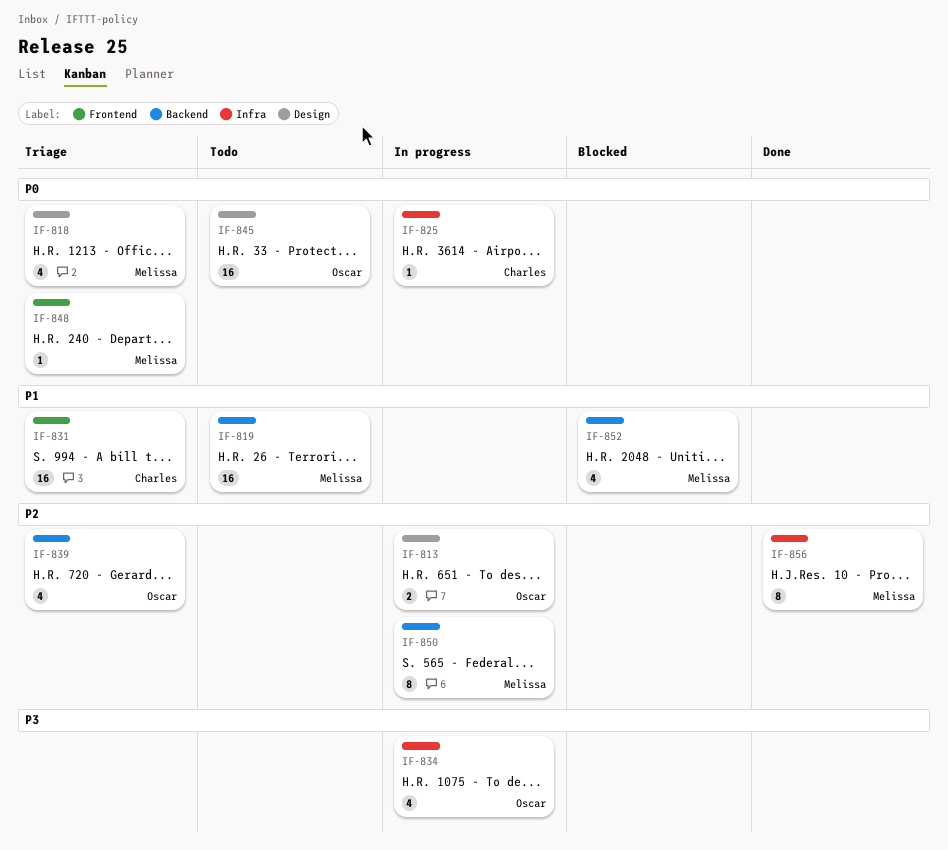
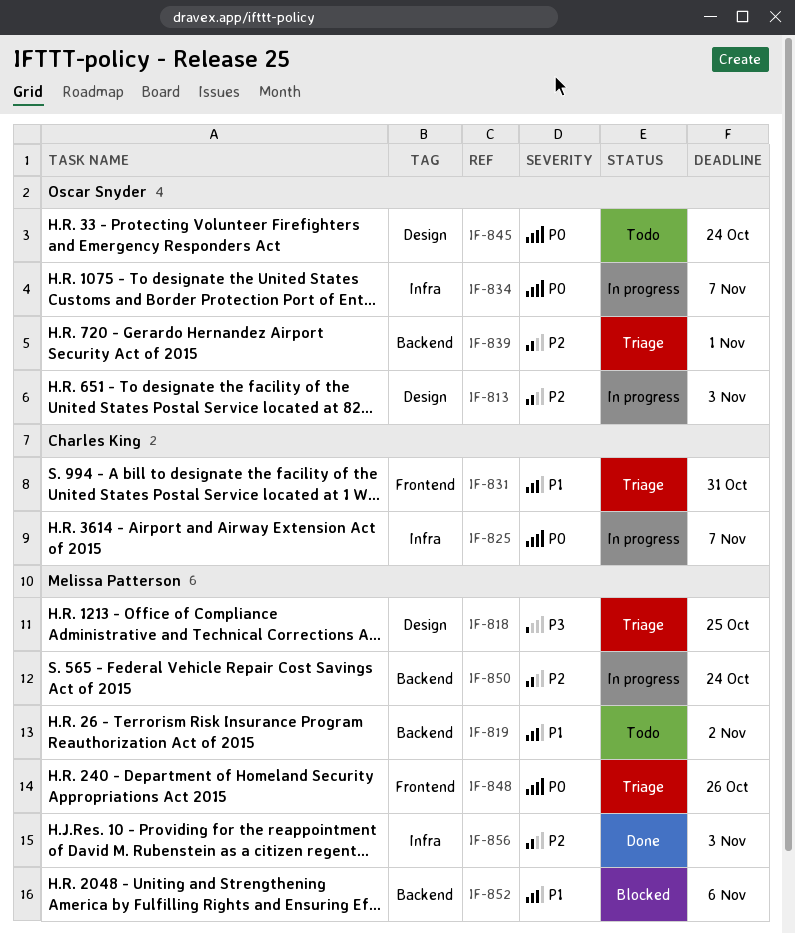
IF-818, priority: P0 -> P3
IF-834, priority: P3 -> P0

